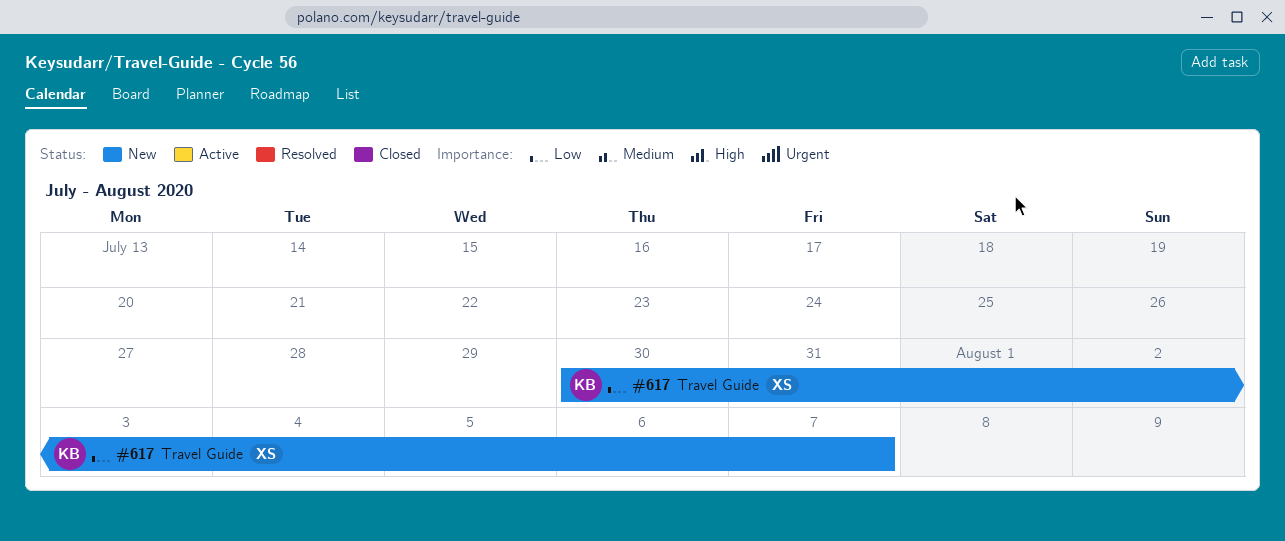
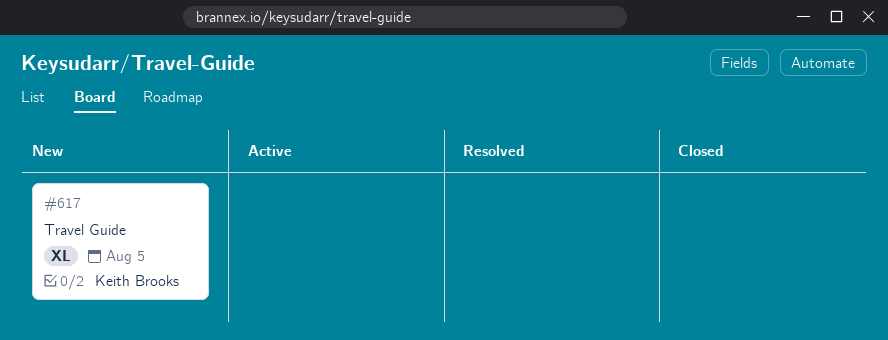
#617, estimate: XS -> XL
#617, due: Aug 7 -> Aug 5

